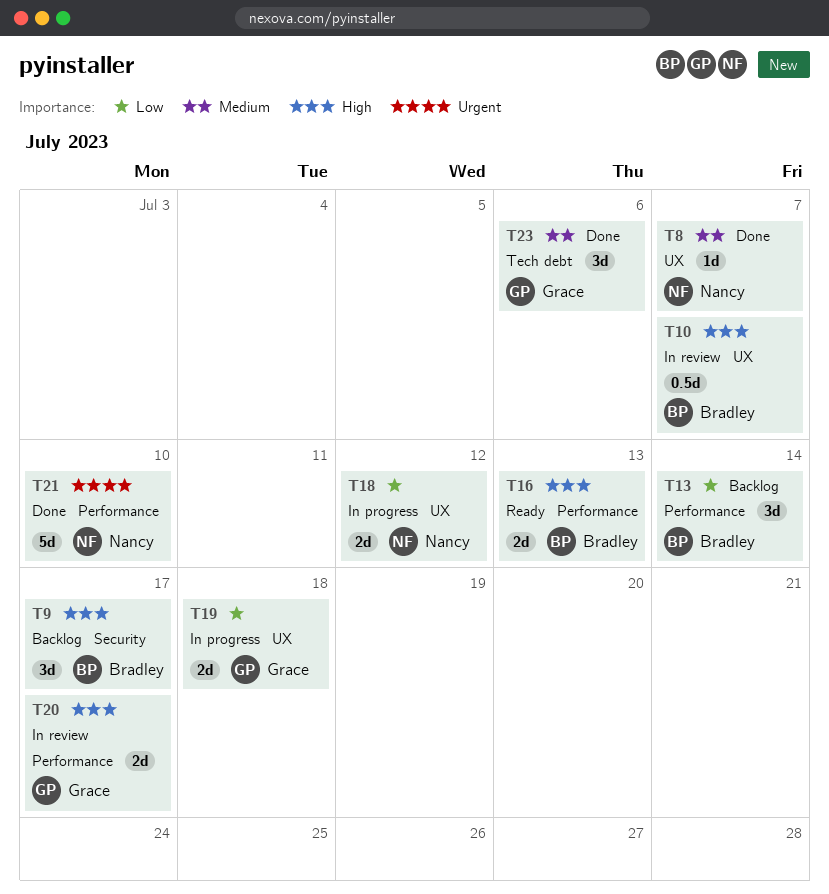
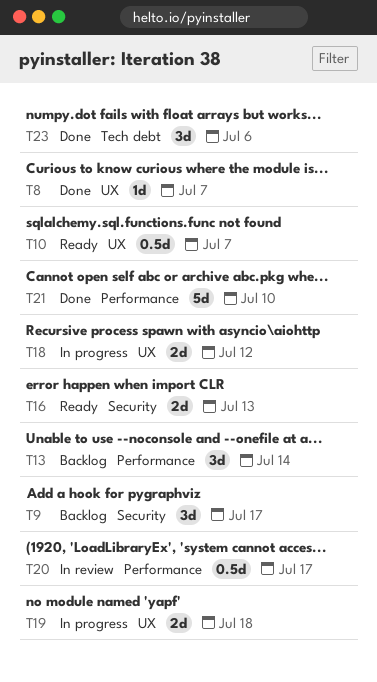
T10, status: In review -> Ready
T16, label: Performance -> Security
T20, estimate: 2d -> 0.5d

